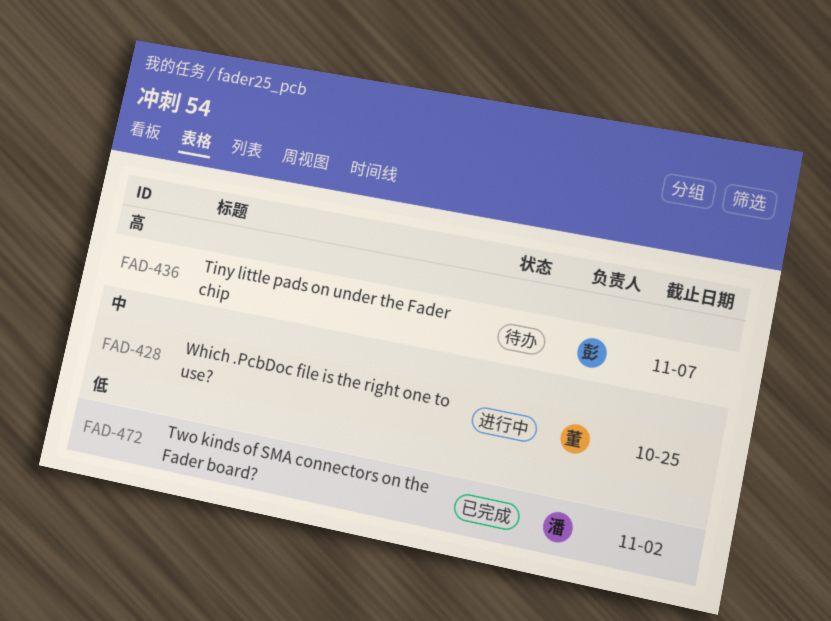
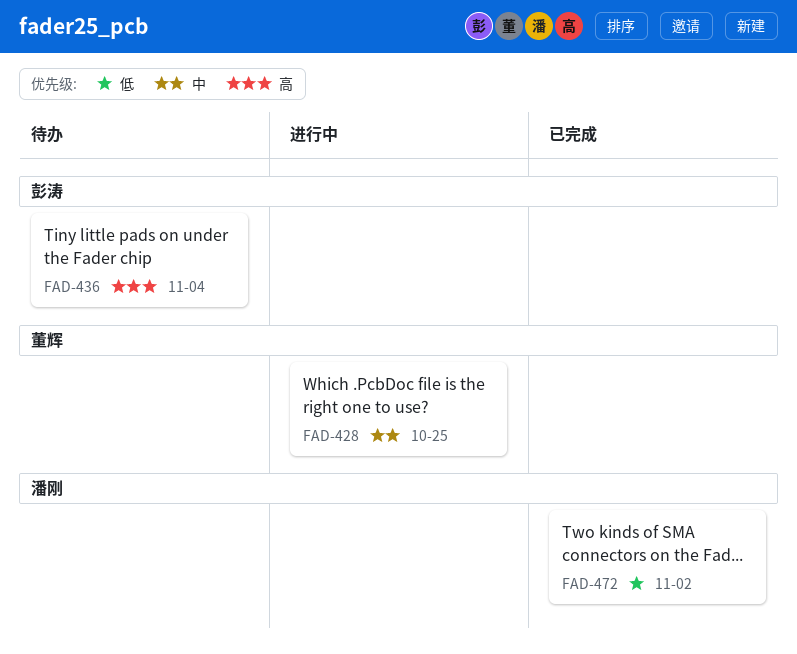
FAD-436, due: Nov 7 -> Nov 4

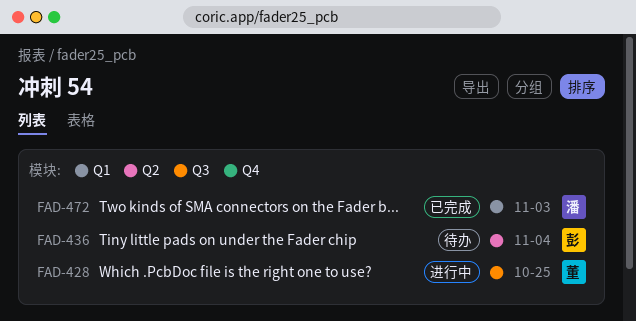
FAD-472, due: Nov 2 -> Nov 3

